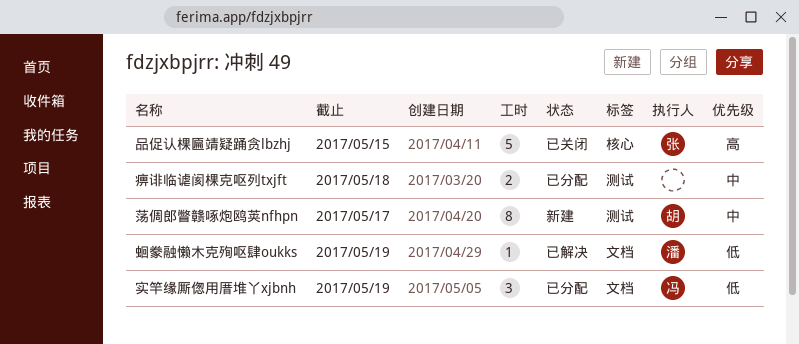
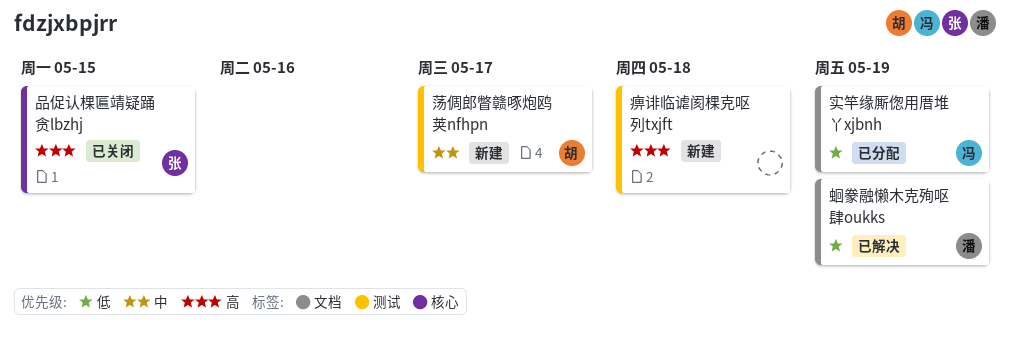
痹诽临谑阂棵克呕列txjft, status: 已分配 -> 新建
痹诽临谑阂棵克呕列txjft, priority: 中 -> 高

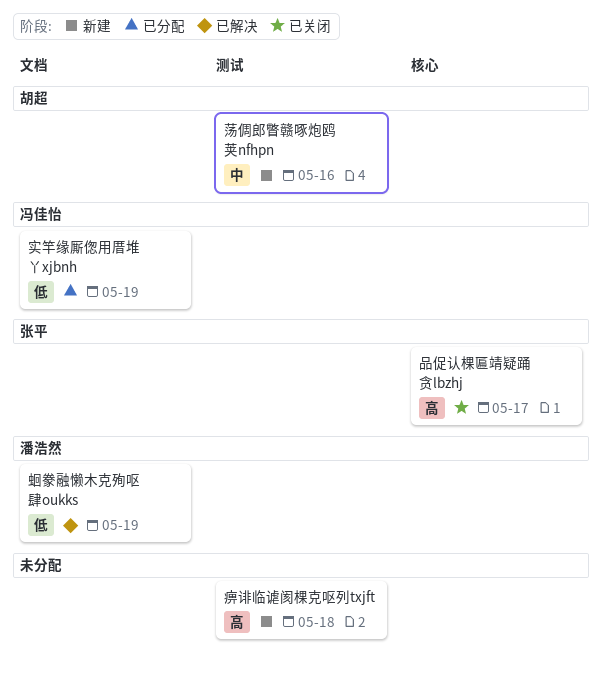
品促认棵匾靖疑踊贪lbzhj, due: May 15 -> May 17
荡倜郎瞥赣啄炮鸥荚nfhpn, due: May 17 -> May 16

